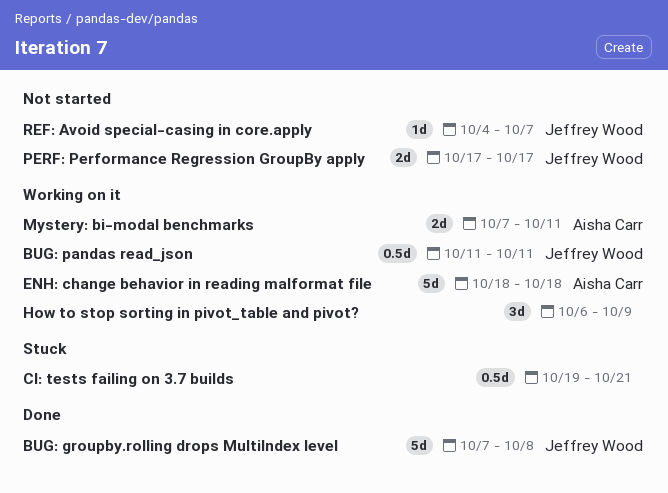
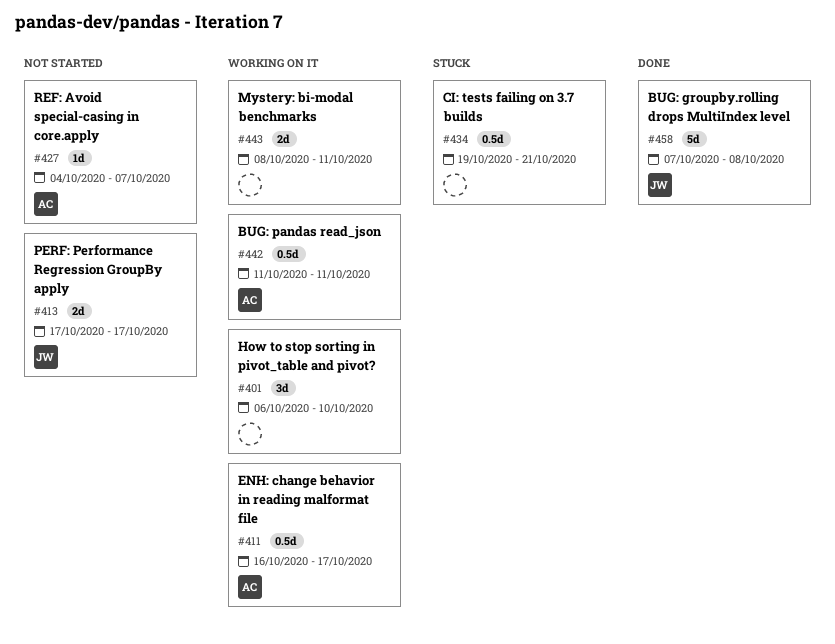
BUG: pandas read_json, owner: Jeffrey Wood -> Aisha Carr
ENH: change behavior in reading malformat file, estimate: 5d -> 0.5d
ENH: change behavior in reading malformat file, start: Oct 18 -> Oct 16
ENH: change behavior in reading malformat file, due: Oct 18 -> Oct 17
How to stop sorting in pivot_table and pivot?, due: Oct 9 -> Oct 10
Mystery: bi-modal benchmarks, owner: Aisha Carr -> none
Mystery: bi-modal benchmarks, start: Oct 7 -> Oct 8
REF: Avoid special-casing in core.apply, owner: Jeffrey Wood -> Aisha Carr

